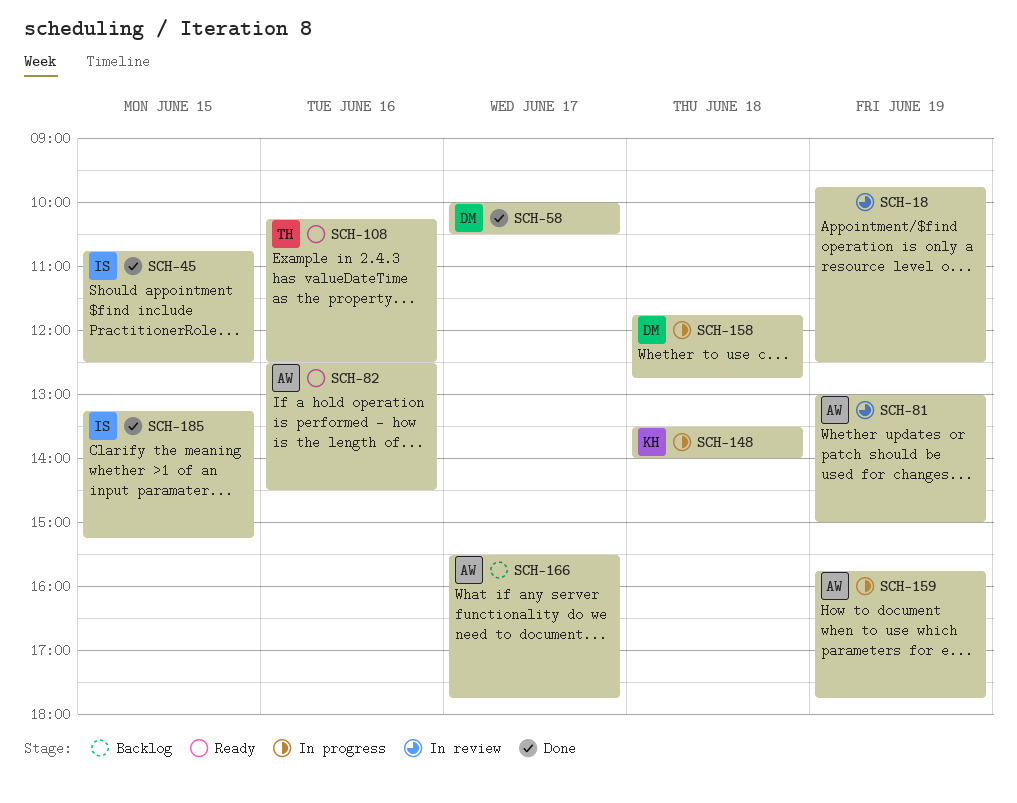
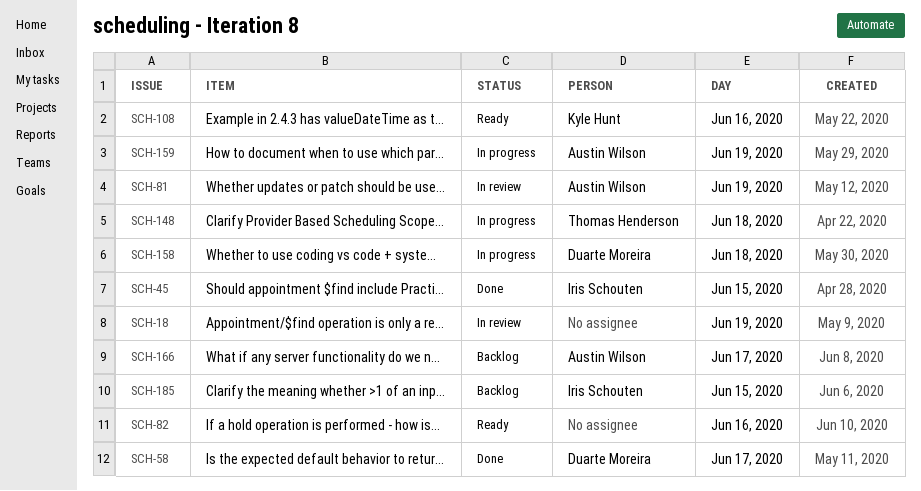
SCH-82, owner: Austin Wilson -> none
SCH-108, owner: Thomas Henderson -> Kyle Hunt
SCH-148, owner: Kyle Hunt -> Thomas Henderson
SCH-185, status: Done -> Backlog

